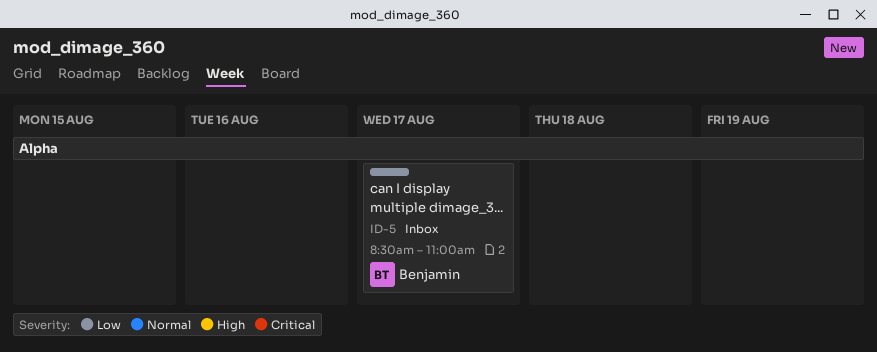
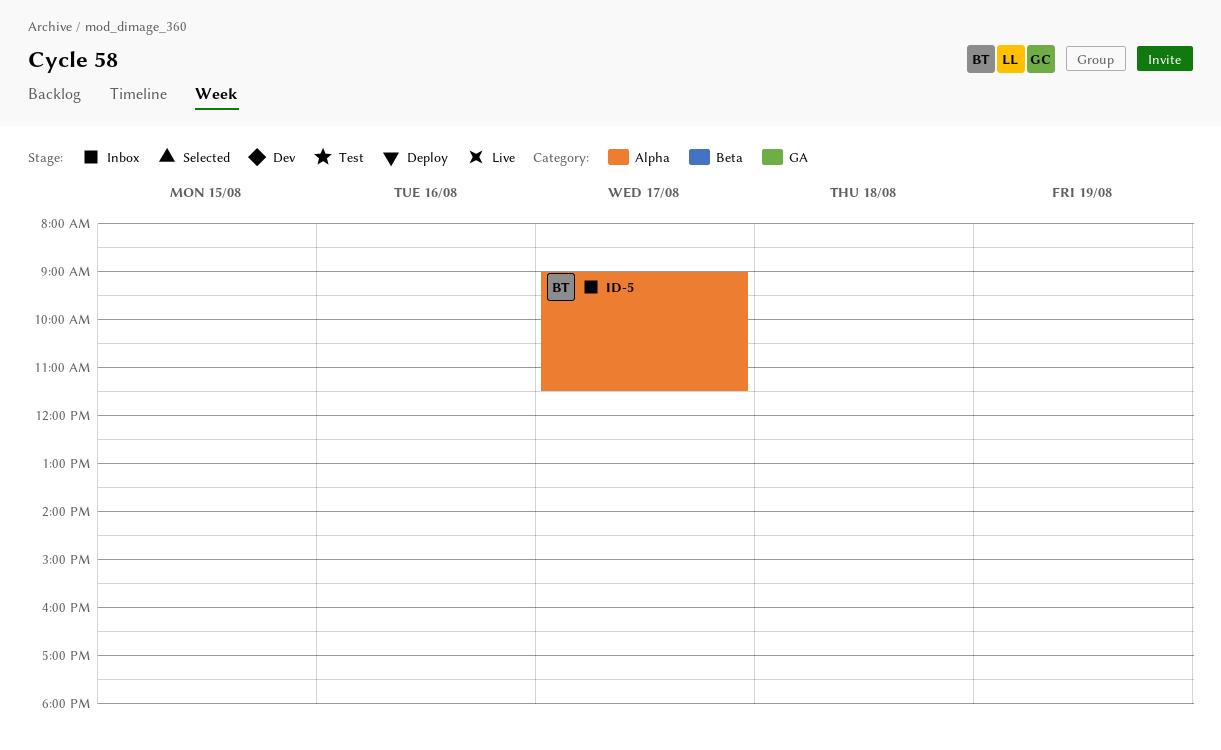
ID-5, begins: 08:30 -> 09:00
ID-5, ends: 11:00 -> 11:30

